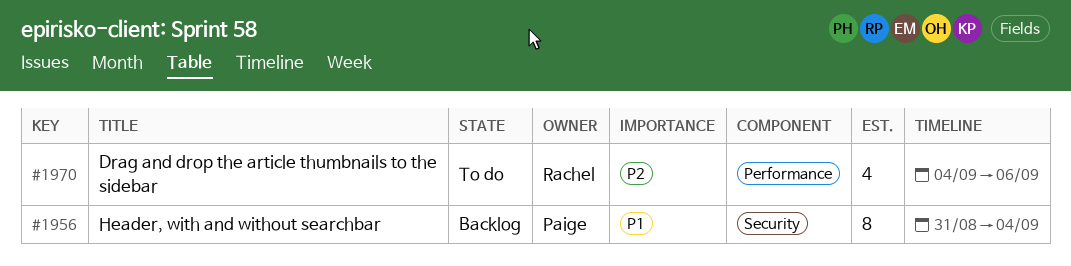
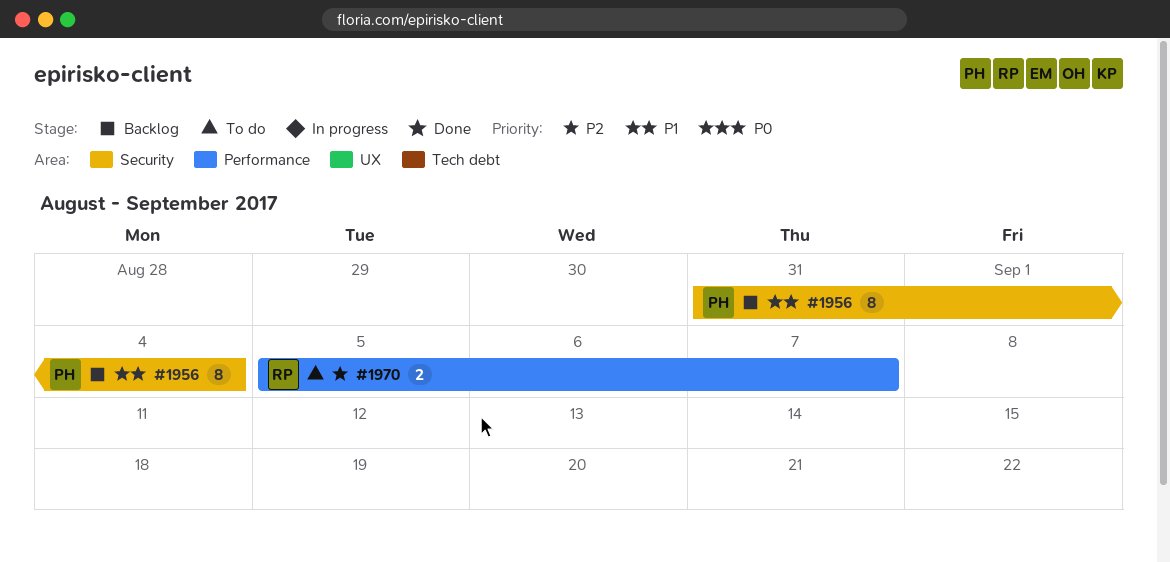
#1970, estimate: 4 -> 2
#1970, start: Sep 4 -> Sep 5
#1970, due: Sep 6 -> Sep 7

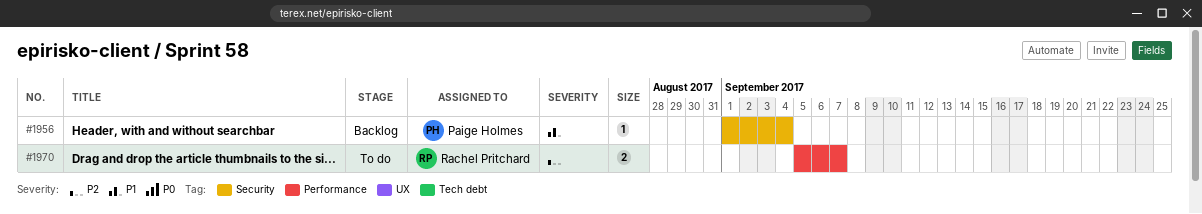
#1956, estimate: 8 -> 1
#1956, start: Aug 31 -> Sep 1

